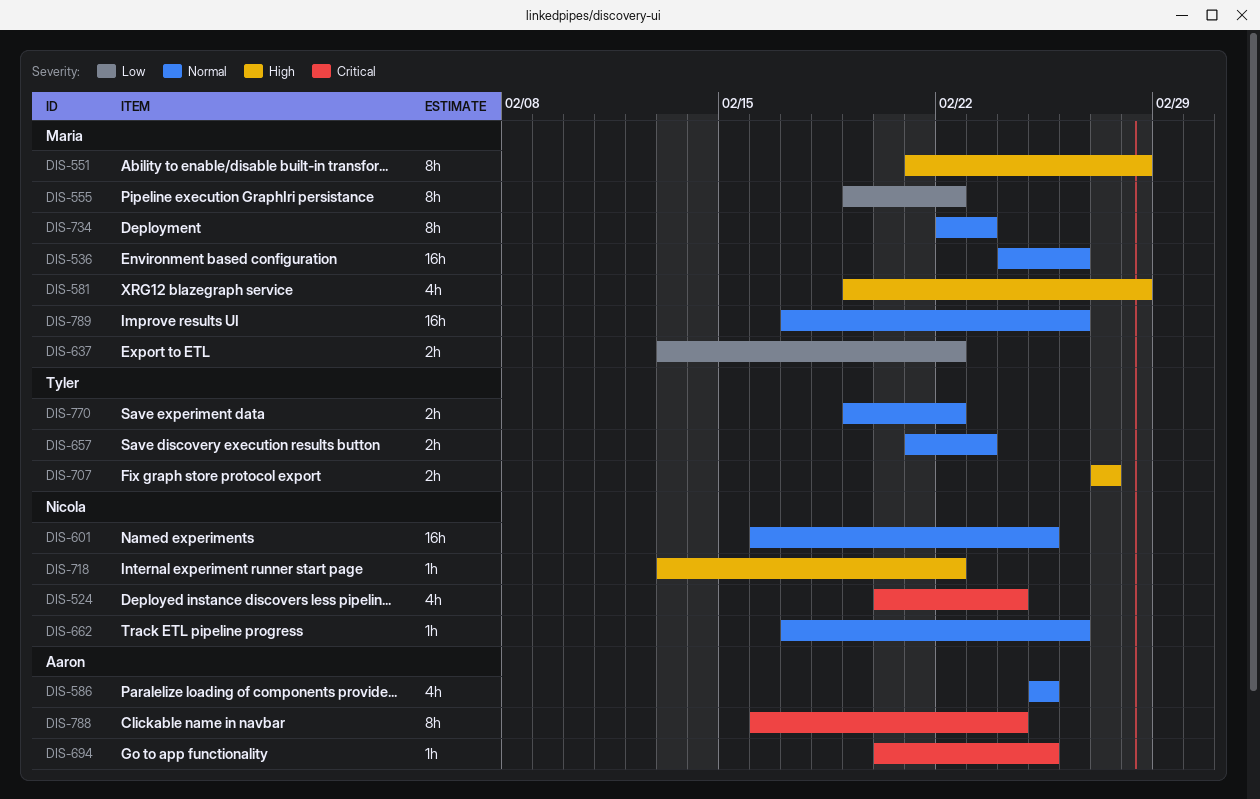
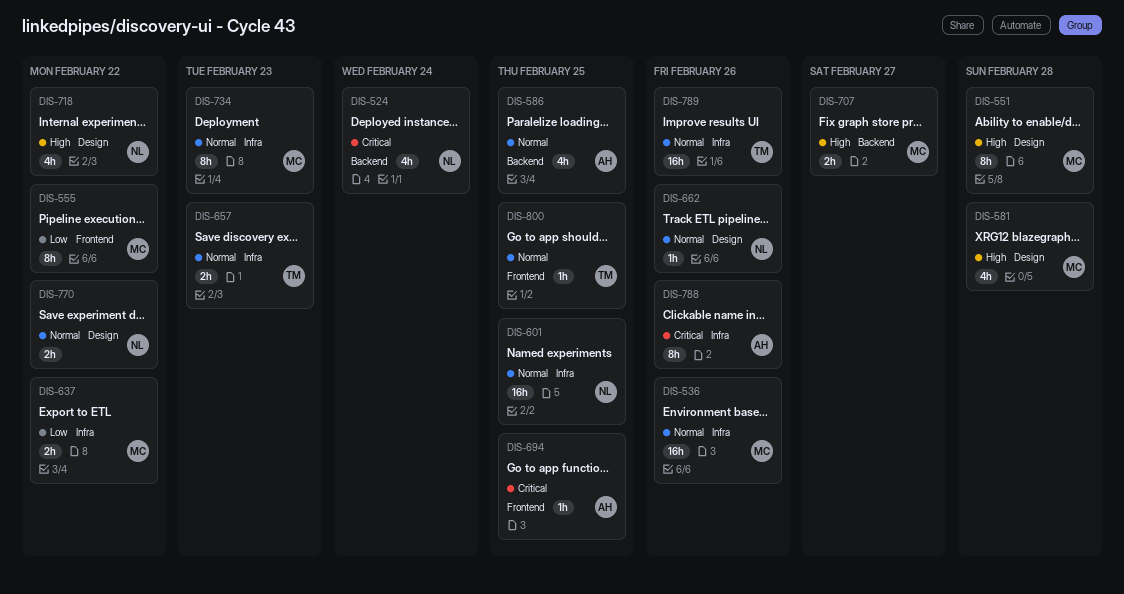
DIS-707, owner: Tyler -> Maria
DIS-718, estimate: 1h -> 4h
DIS-770, owner: Tyler -> Nicola
DIS-788, due: Feb 24 -> Feb 26
DIS-789, owner: Maria -> Tyler
DIS-800: none -> present

